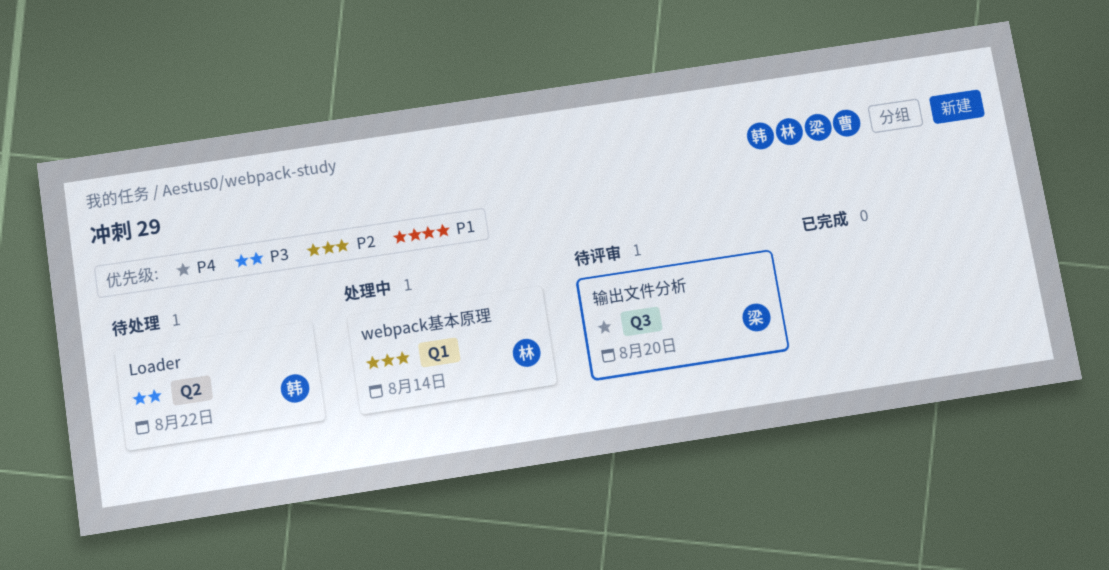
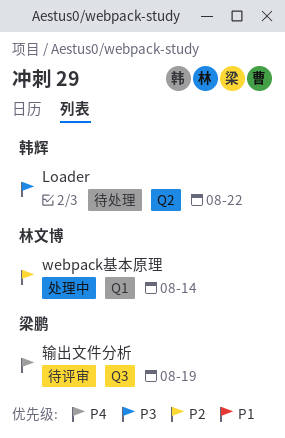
输出文件分析, due: Aug 20 -> Aug 19

